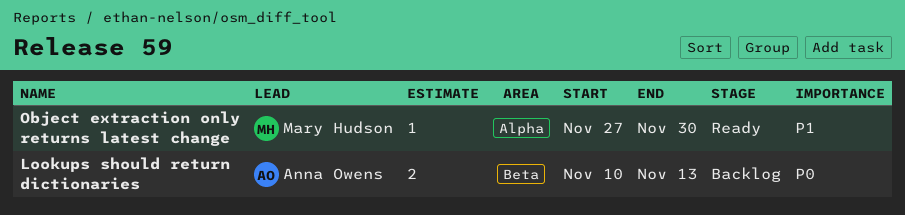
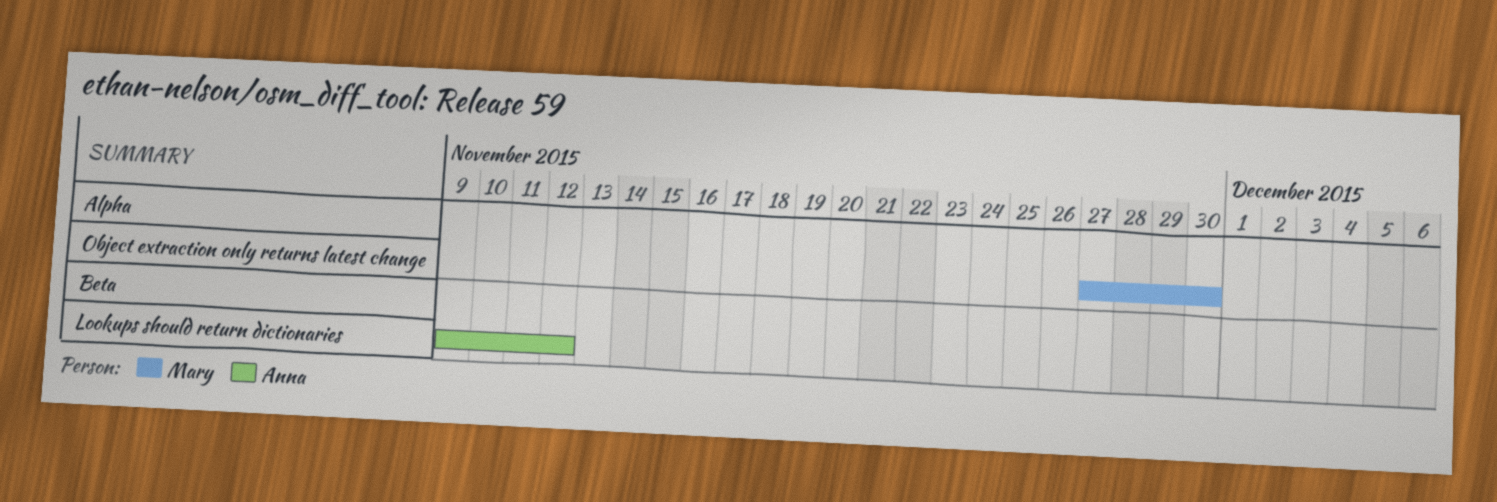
Lookups should return dictionaries, start: Nov 10 -> Nov 9
Lookups should return dictionaries, due: Nov 13 -> Nov 12

